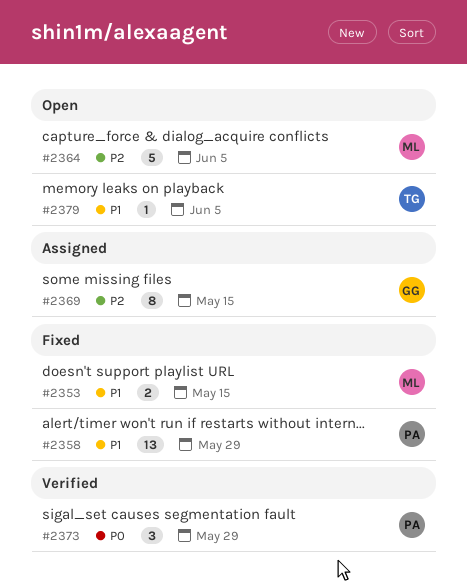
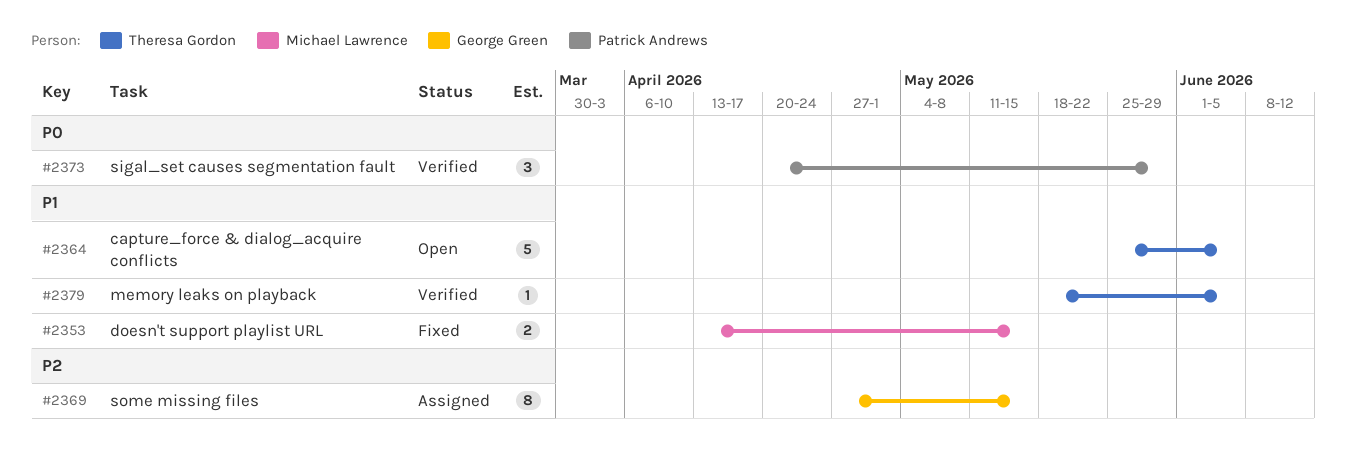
#2358: present -> none
#2364, owner: Michael Lawrence -> Theresa Gordon
#2364, priority: P2 -> P1
#2379, status: Open -> Verified

